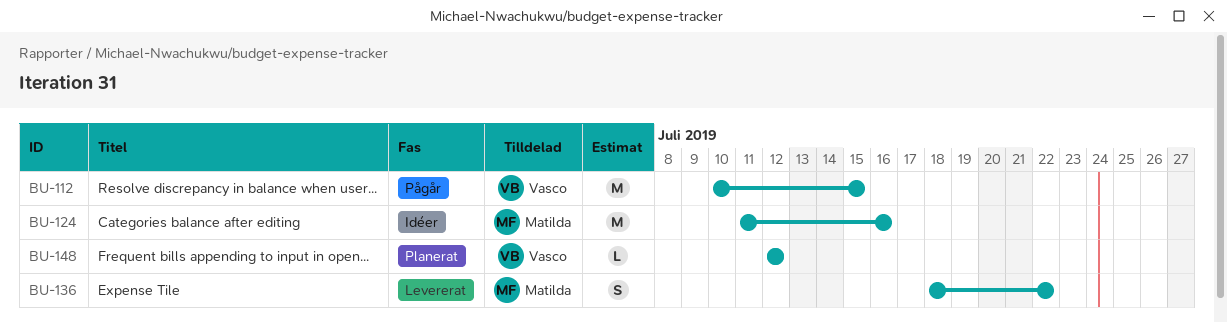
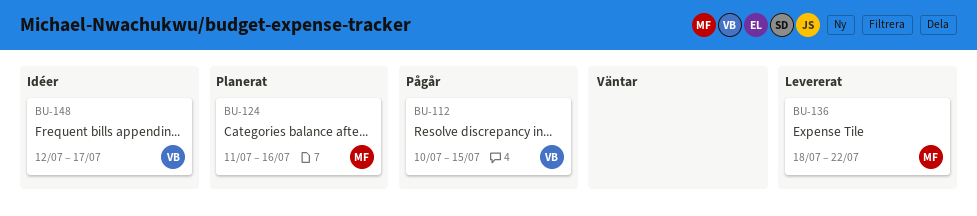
BU-124, status: Idéer -> Planerat
BU-148, status: Planerat -> Idéer
BU-148, due: Jul 12 -> Jul 17

